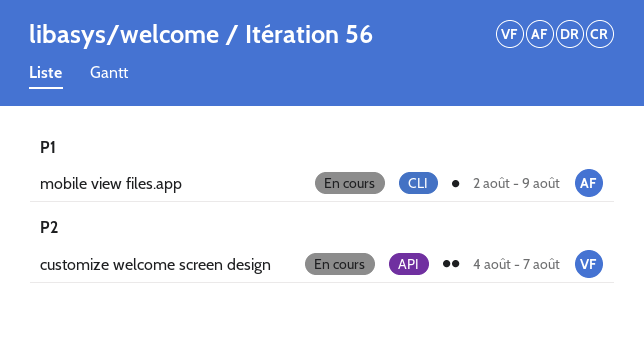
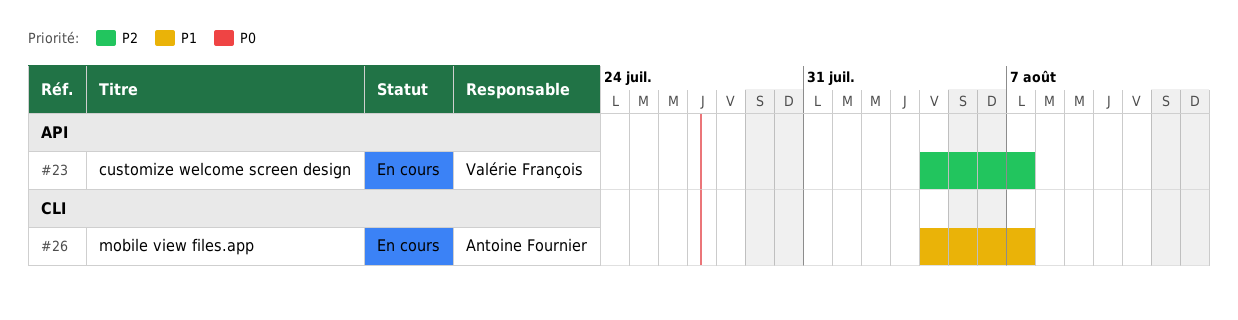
mobile view files.app, start: Aug 2 -> Aug 4
mobile view files.app, due: Aug 9 -> Aug 7

